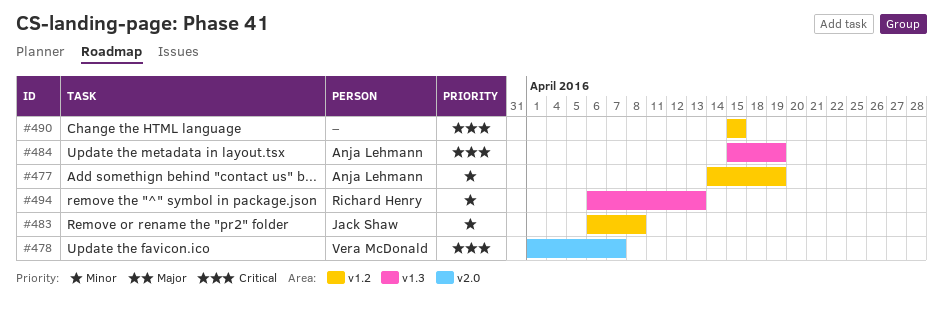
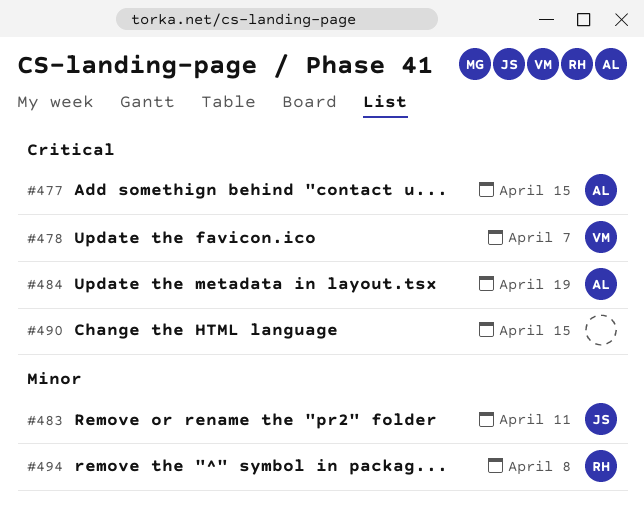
#477, priority: Minor -> Critical
#477, due: Apr 19 -> Apr 15
#483, due: Apr 8 -> Apr 11
#494, due: Apr 13 -> Apr 8

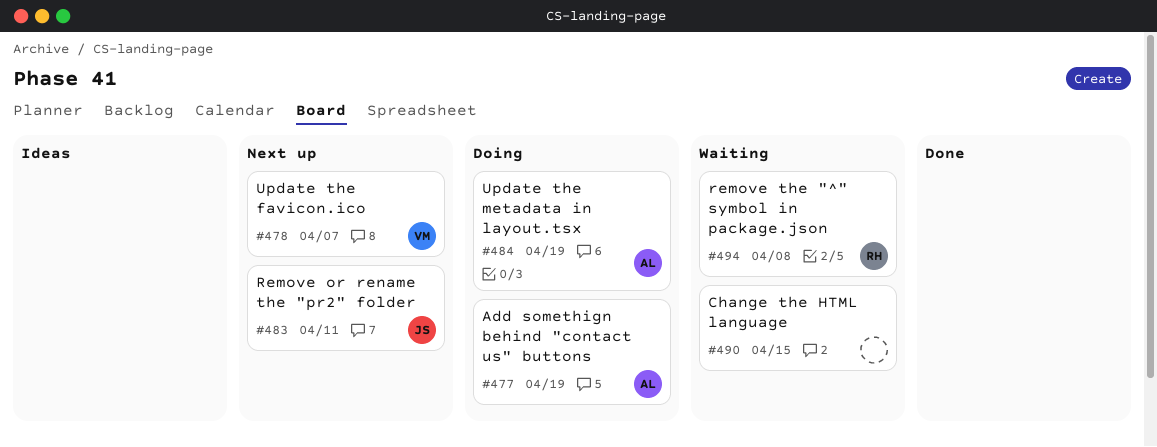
#477, due: Apr 15 -> Apr 19

